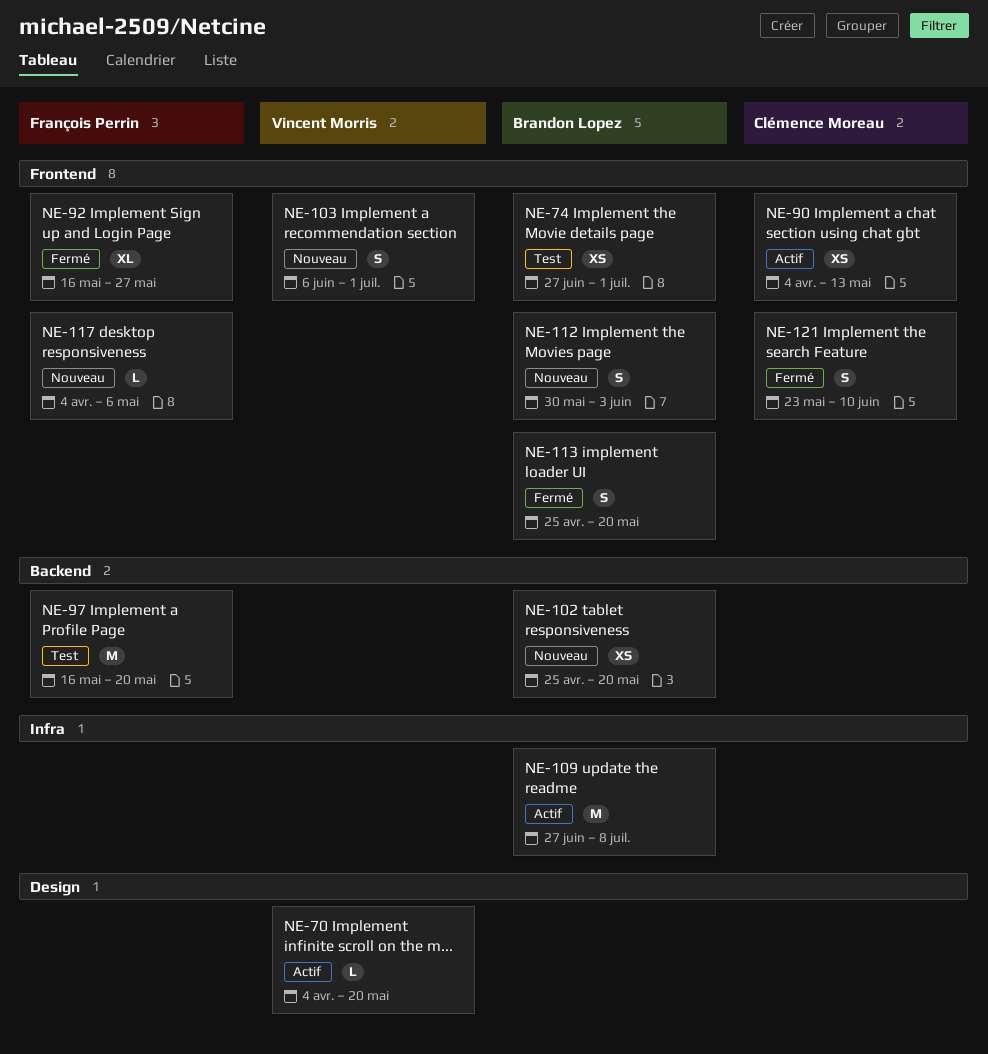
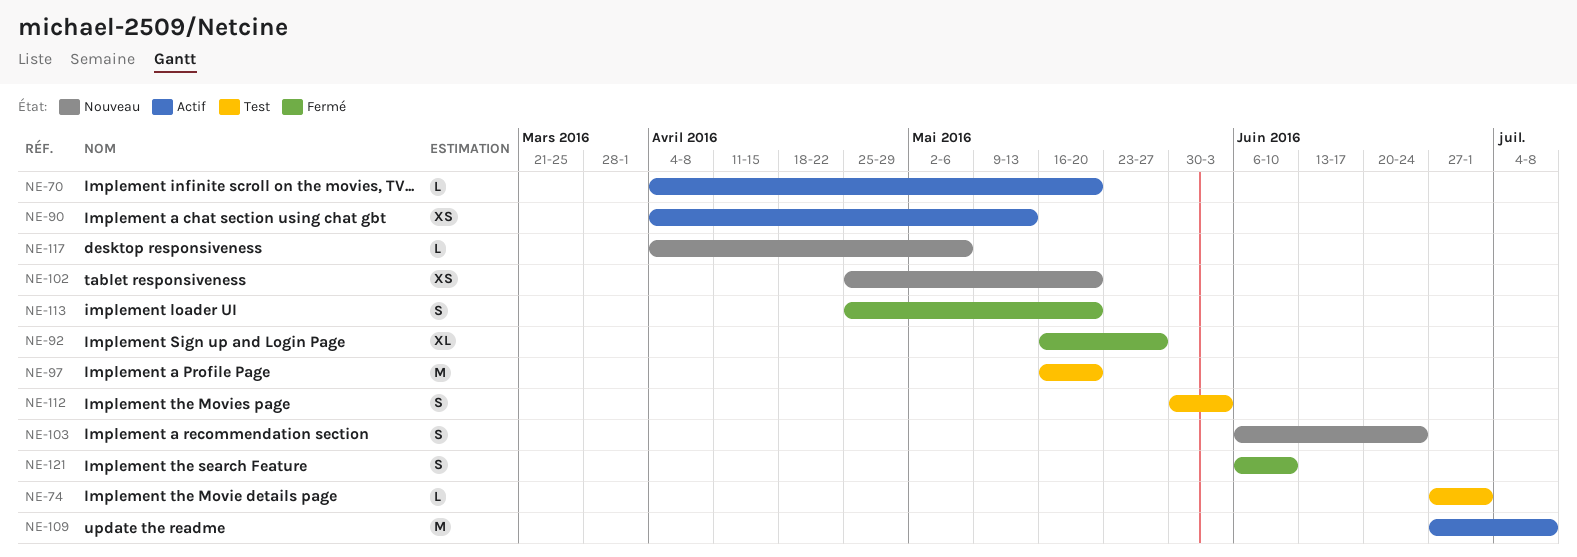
NE-74, estimate: XS -> L
NE-103, due: Jul 1 -> Jun 24
NE-112, status: Nouveau -> Test
NE-121, start: May 23 -> Jun 6

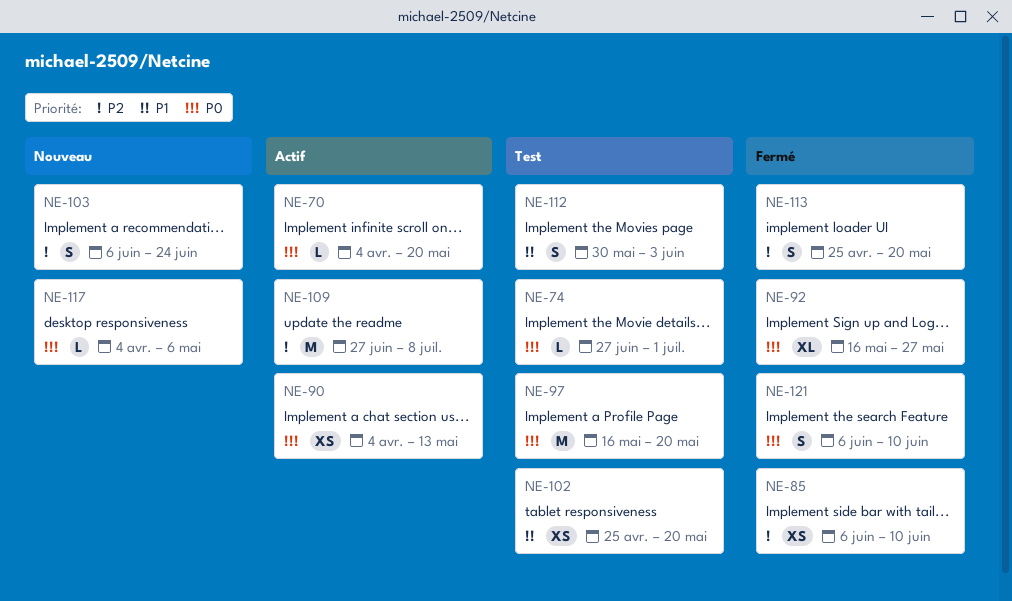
NE-85: none -> present
NE-102, status: Nouveau -> Test

